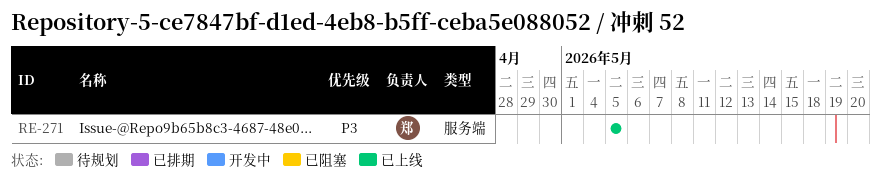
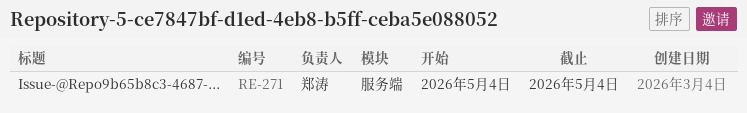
RE-271, start: May 5 -> May 4
RE-271, due: May 5 -> May 4

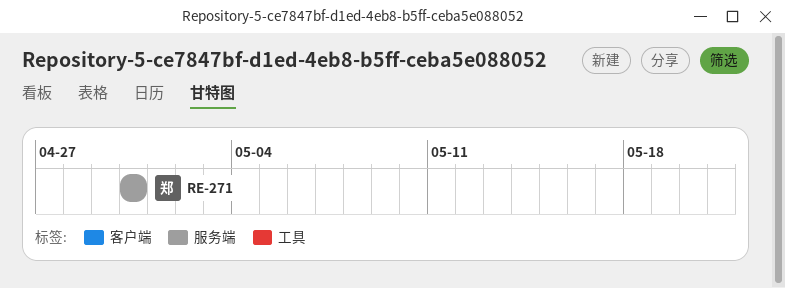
RE-271, start: May 4 -> Apr 30
RE-271, due: May 4 -> Apr 30

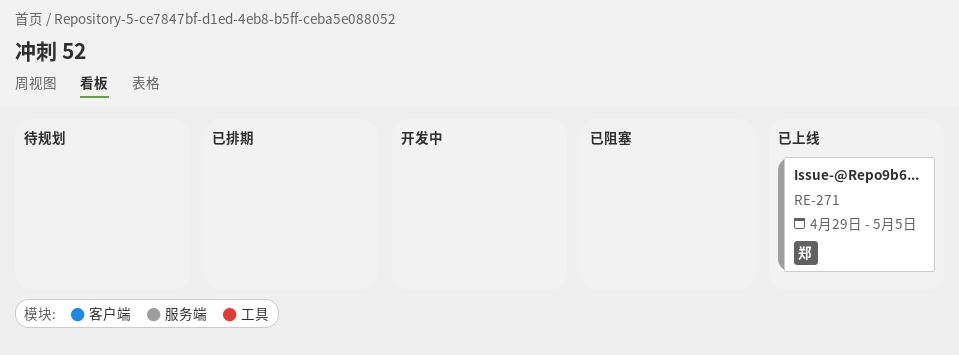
RE-271, start: Apr 30 -> Apr 29
RE-271, due: Apr 30 -> May 5

